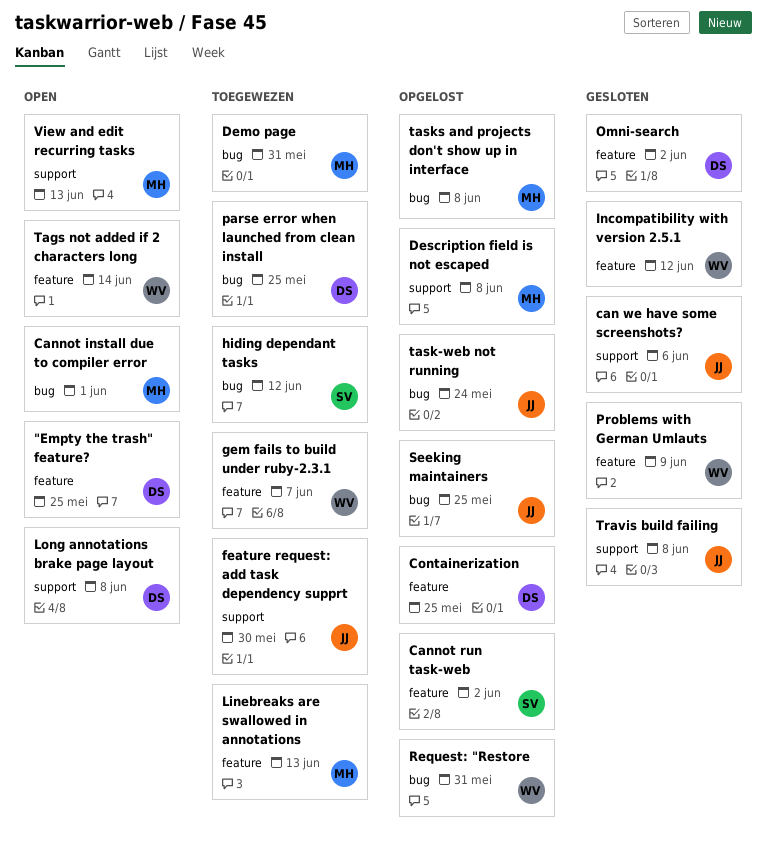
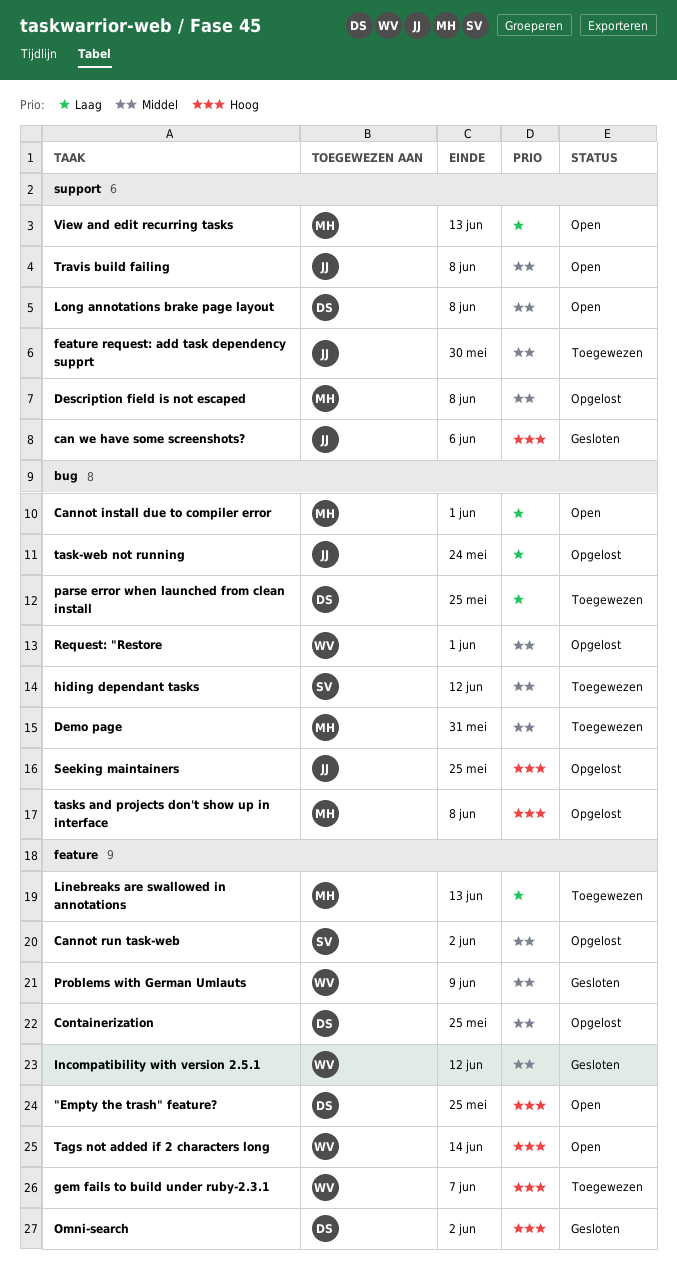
Request: "Restore, due: May 31 -> Jun 1
Travis build failing, status: Gesloten -> Open

